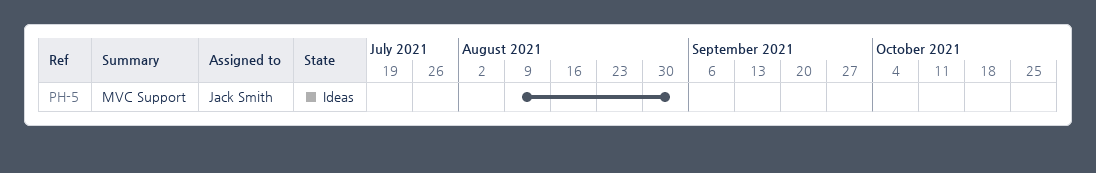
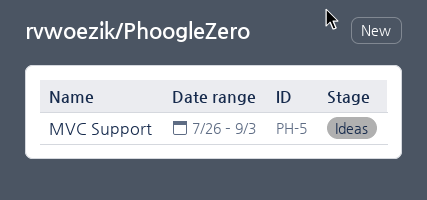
PH-5, start: Aug 9 -> Jul 26

